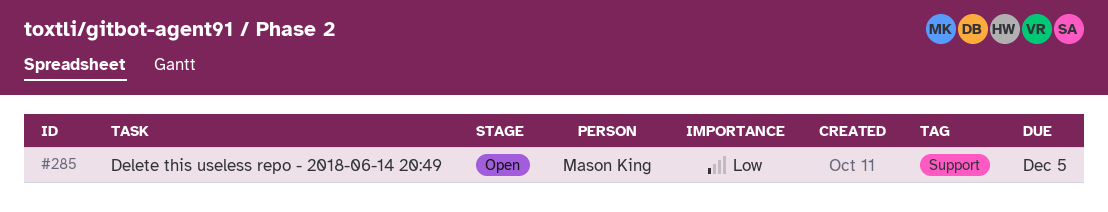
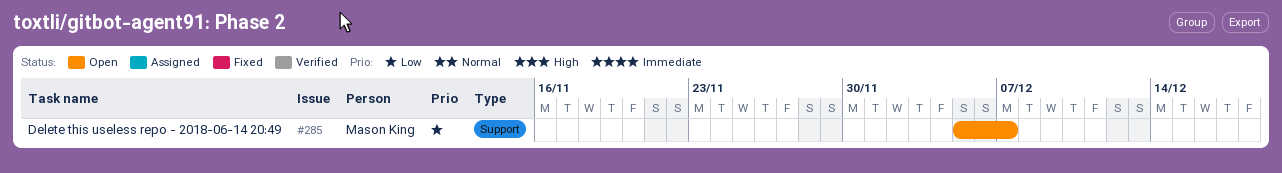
#285, due: Dec 5 -> Dec 7

